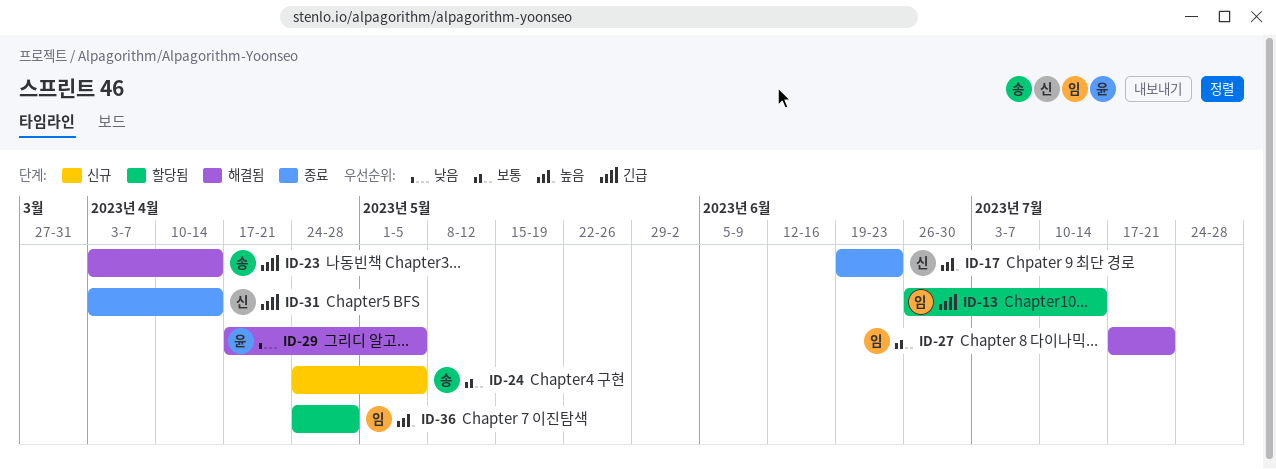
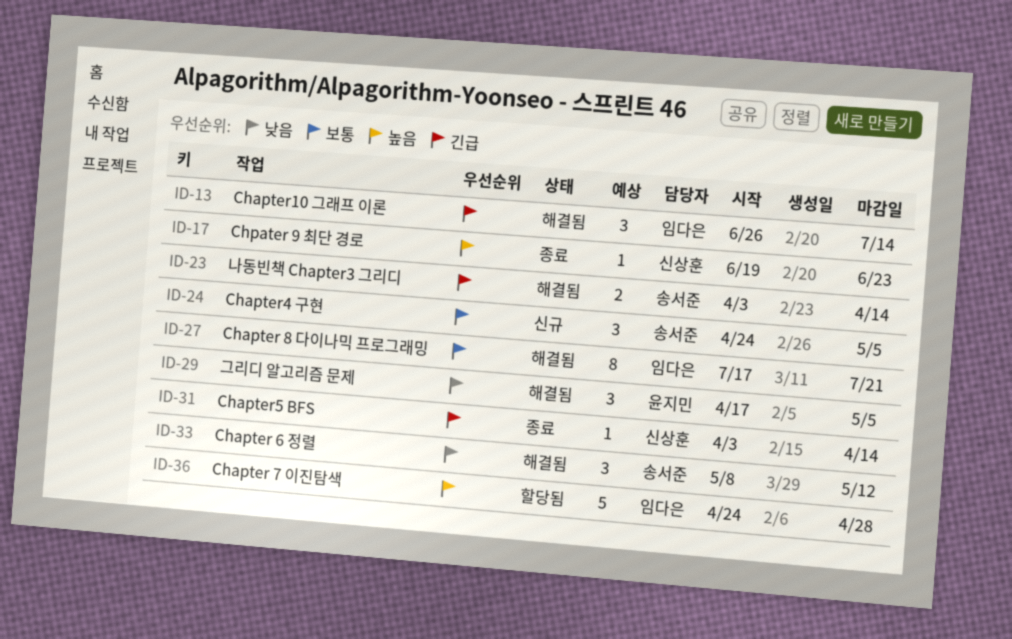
ID-13, status: 할당됨 -> 해결됨
ID-33: none -> present

